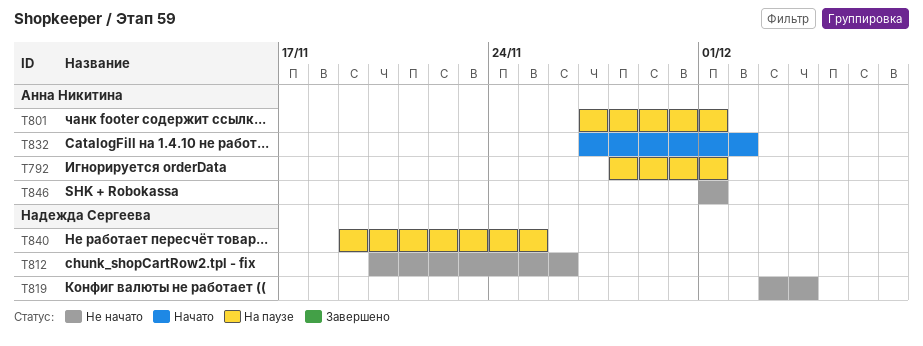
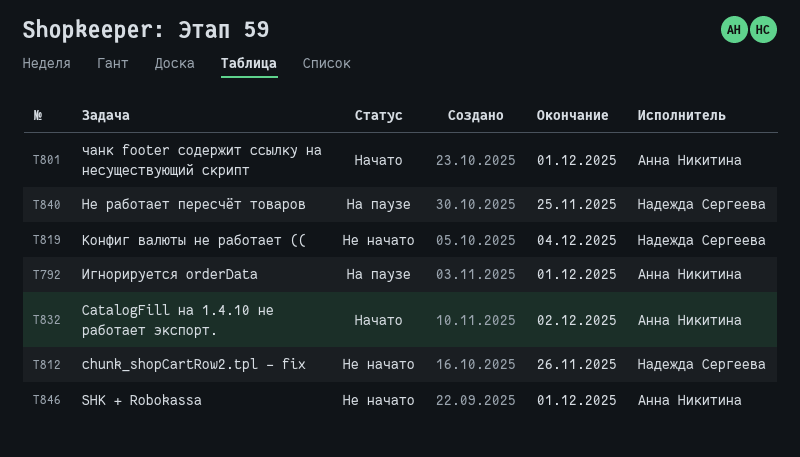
T801, status: На паузе -> Начато

